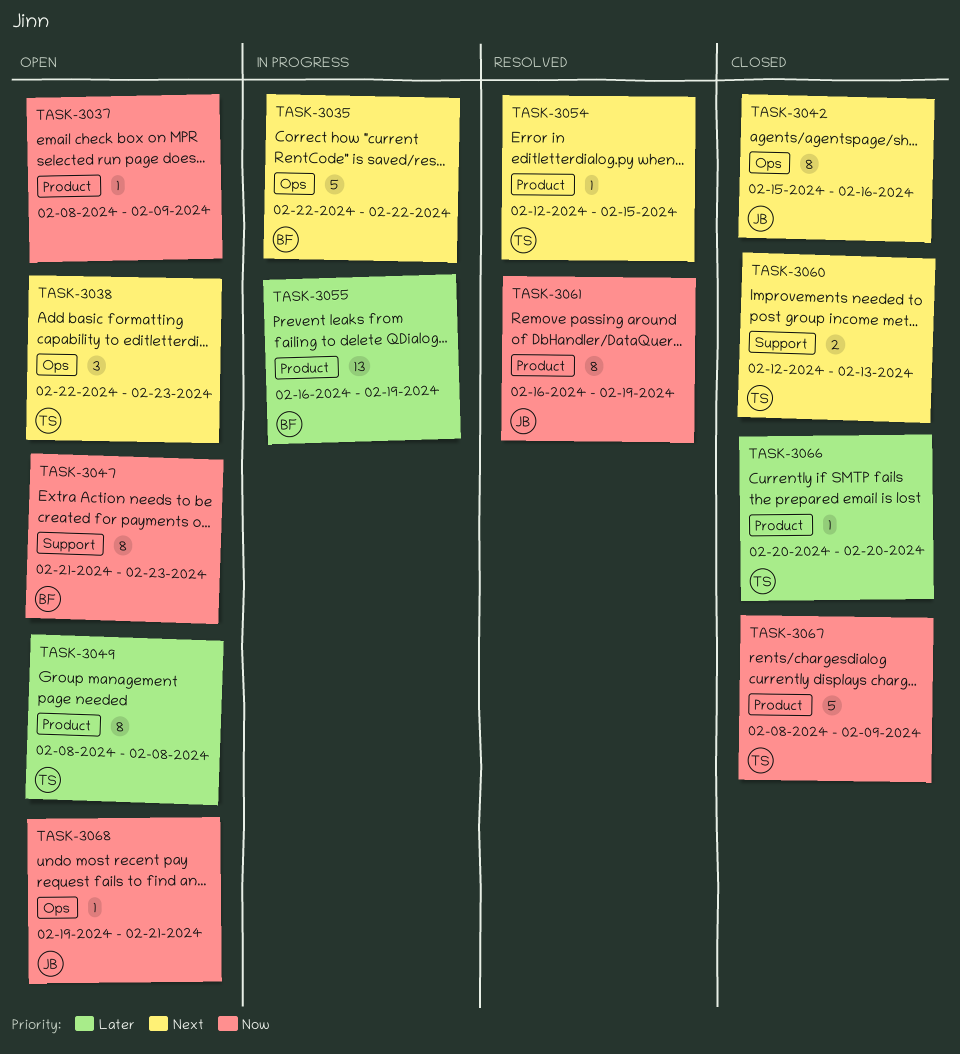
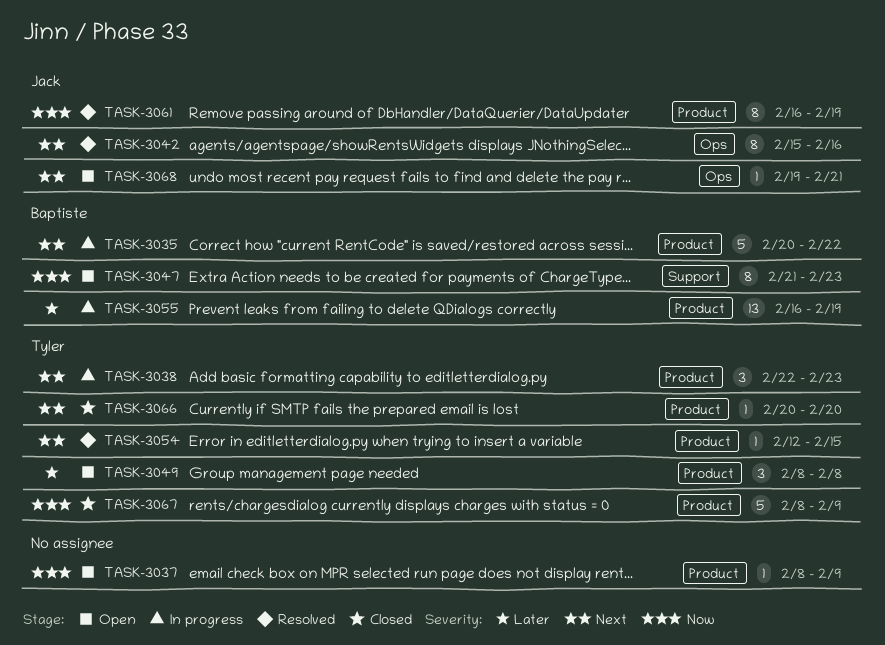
TASK-3035, label: Ops -> Product
TASK-3035, start: Feb 22 -> Feb 20
TASK-3038, status: Open -> In progress
TASK-3038, label: Ops -> Product
TASK-3042, status: Closed -> Resolved
TASK-3049, estimate: 8 -> 3
TASK-3060: present -> none
TASK-3066, priority: Later -> Next
TASK-3068, priority: Now -> Next

